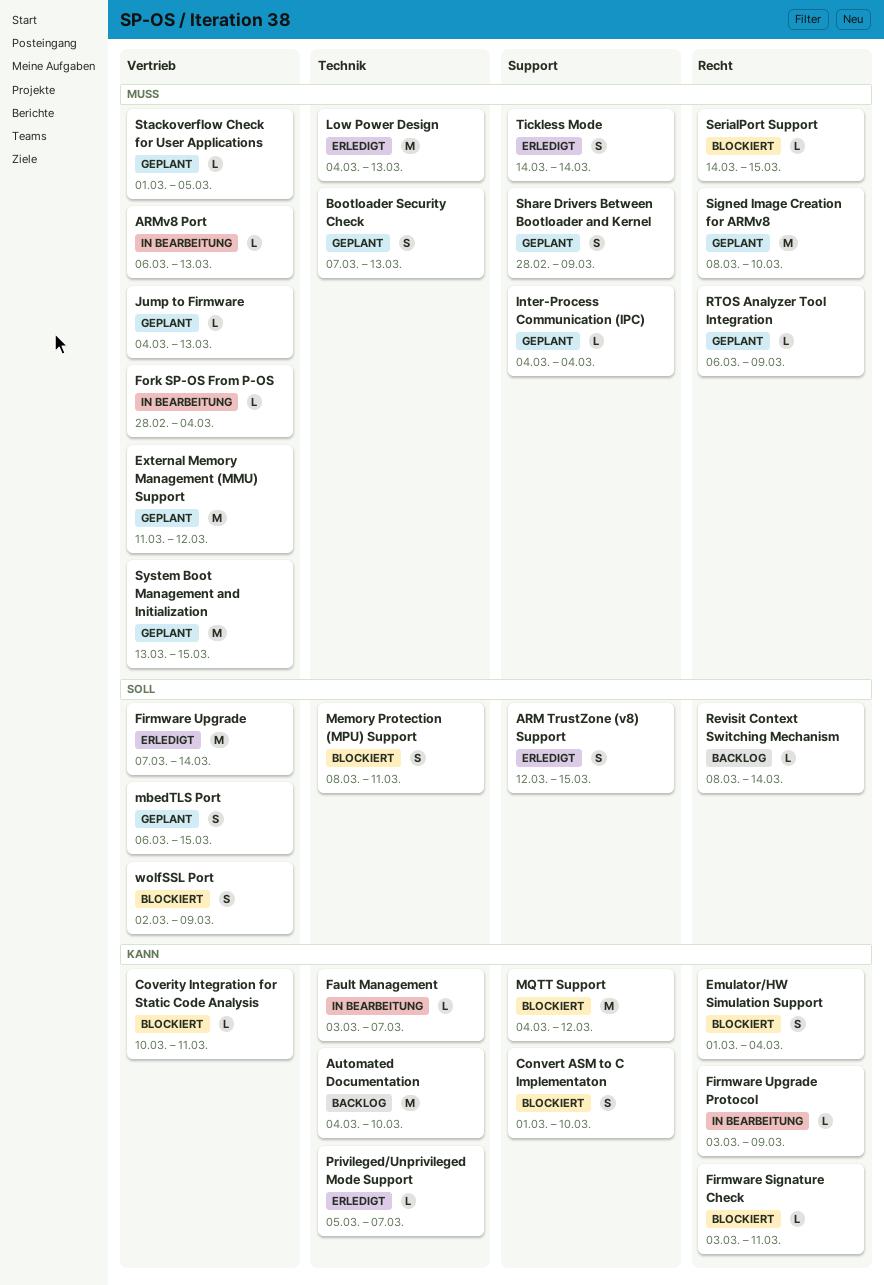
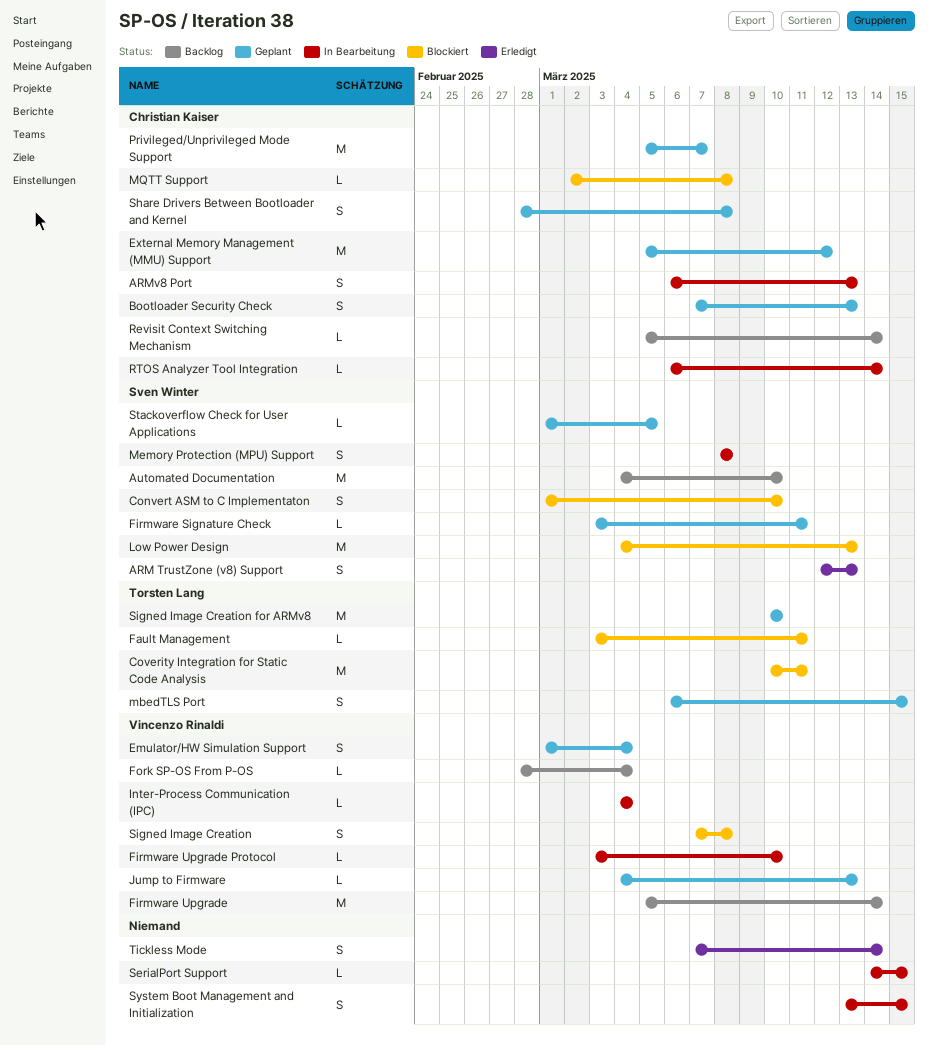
ARM TrustZone (v8) Support, due: Mar 15 -> Mar 13
ARMv8 Port, estimate: L -> S
Coverity Integration for Static Code Analysis, estimate: L -> M
Emulator/HW Simulation Support, status: Blockiert -> Geplant
External Memory Management (MMU) Support, start: Mar 11 -> Mar 5
Fault Management, status: In Bearbeitung -> Blockiert
Fault Management, due: Mar 7 -> Mar 11
Firmware Signature Check, status: Blockiert -> Geplant
Firmware Upgrade, status: Erledigt -> Backlog
Firmware Upgrade, start: Mar 7 -> Mar 5
Firmware Upgrade Protocol, due: Mar 9 -> Mar 10
Fork SP-OS From P-OS, status: In Bearbeitung -> Backlog
Inter-Process Communication (IPC), status: Geplant -> In Bearbeitung
Low Power Design, status: Erledigt -> Blockiert
Memory Protection (MPU) Support, status: Blockiert -> In Bearbeitung
Memory Protection (MPU) Support, due: Mar 11 -> Mar 8
MQTT Support, estimate: M -> L
MQTT Support, start: Mar 4 -> Mar 2
MQTT Support, due: Mar 12 -> Mar 8
Privileged/Unprivileged Mode Support, status: Erledigt -> Geplant
Privileged/Unprivileged Mode Support, estimate: L -> M
Revisit Context Switching Mechanism, start: Mar 8 -> Mar 5
RTOS Analyzer Tool Integration, status: Geplant -> In Bearbeitung
RTOS Analyzer Tool Integration, due: Mar 9 -> Mar 14
SerialPort Support, status: Blockiert -> In Bearbeitung
Share Drivers Between Bootloader and Kernel, due: Mar 9 -> Mar 8
Signed Image Creation: none -> present
Signed Image Creation for ARMv8, start: Mar 8 -> Mar 10
System Boot Management and Initialization, status: Geplant -> In Bearbeitung
System Boot Management and Initialization, estimate: M -> S
Tickless Mode, start: Mar 14 -> Mar 7
wolfSSL Port: present -> none

